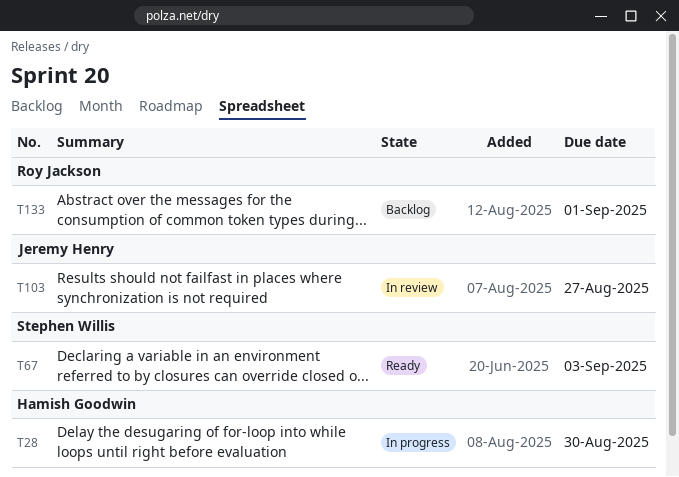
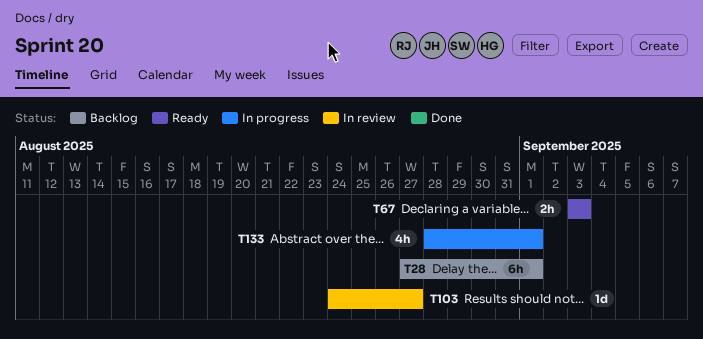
T28, status: In progress -> Backlog
T28, due: Aug 30 -> Sep 1
T133, status: Backlog -> In progress

